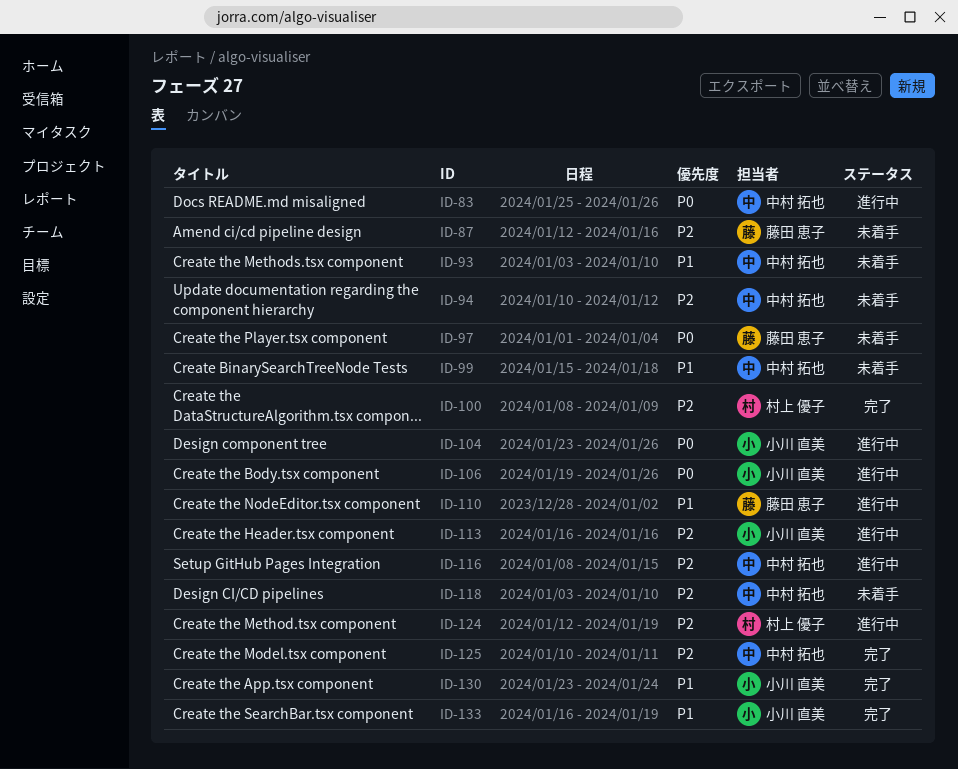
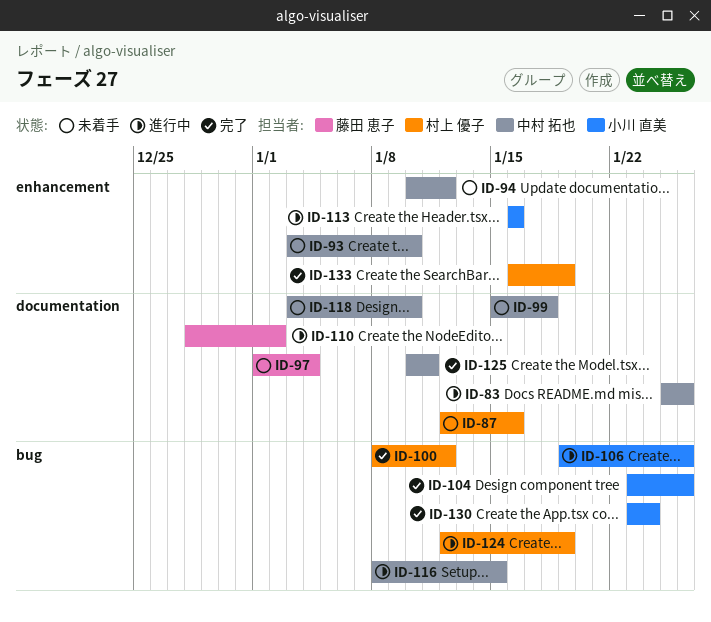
ID-87, owner: 藤田 恵子 -> 村上 優子
ID-100, due: Jan 9 -> Jan 12
ID-104, status: 進行中 -> 完了
ID-133, owner: 小川 直美 -> 村上 優子

